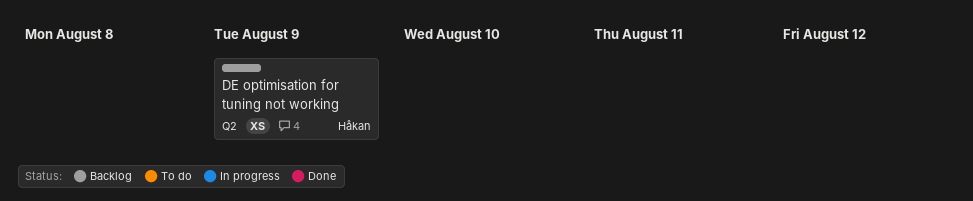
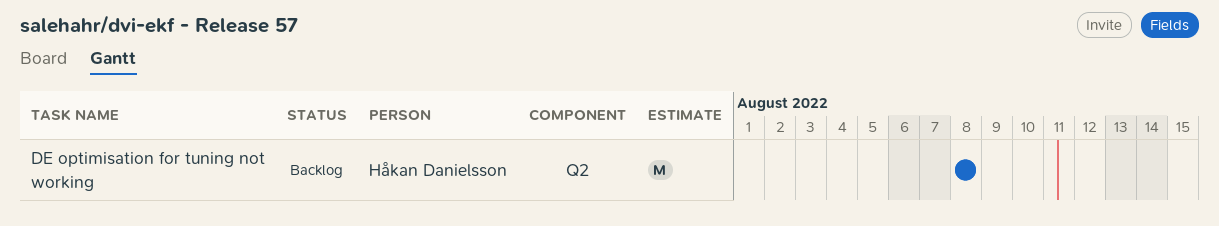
DE optimisation for tuning not working, estimate: XS -> M
DE optimisation for tuning not working, due: Aug 9 -> Aug 8

